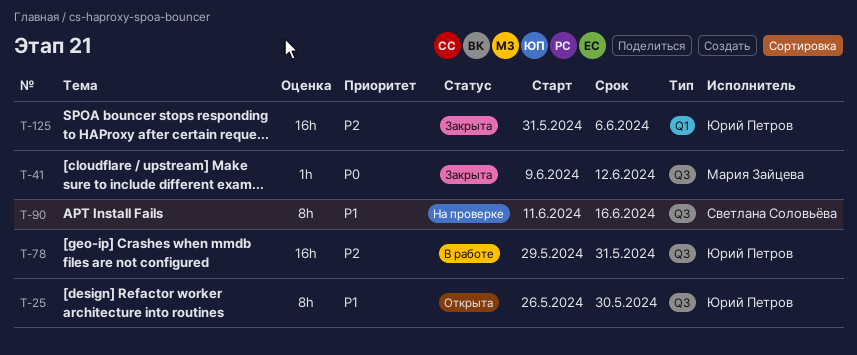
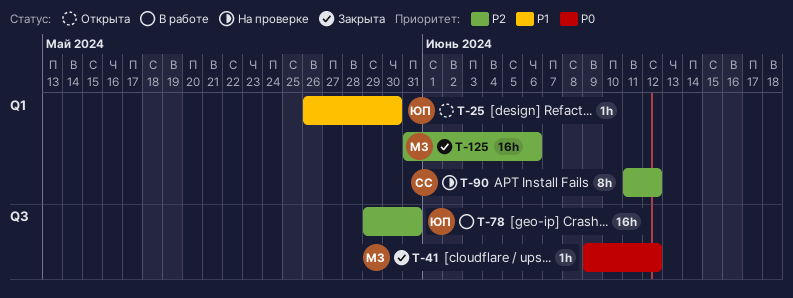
T-25, label: Q3 -> Q1
T-25, estimate: 8h -> 1h
T-90, priority: P1 -> P2
T-90, label: Q3 -> Q1
T-90, due: Jun 16 -> Jun 12
T-125, owner: Юрий Петров -> Мария Зайцева

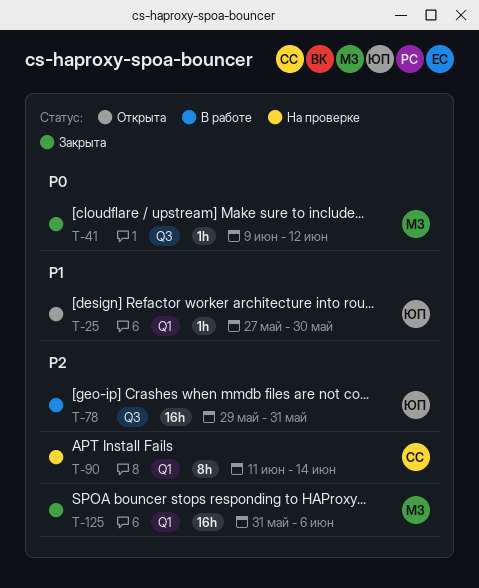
T-25, start: May 26 -> May 27
T-90, due: Jun 12 -> Jun 14

